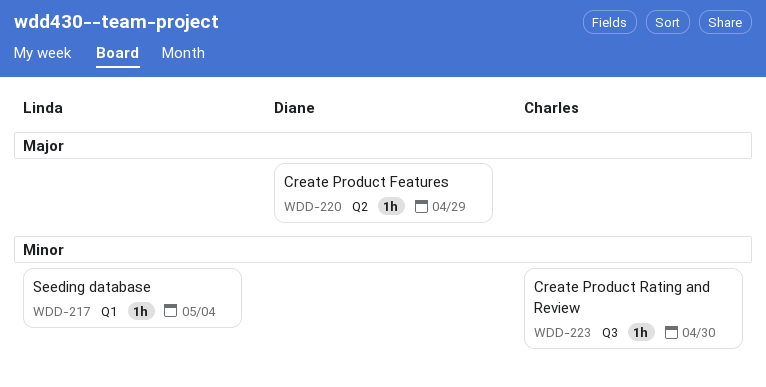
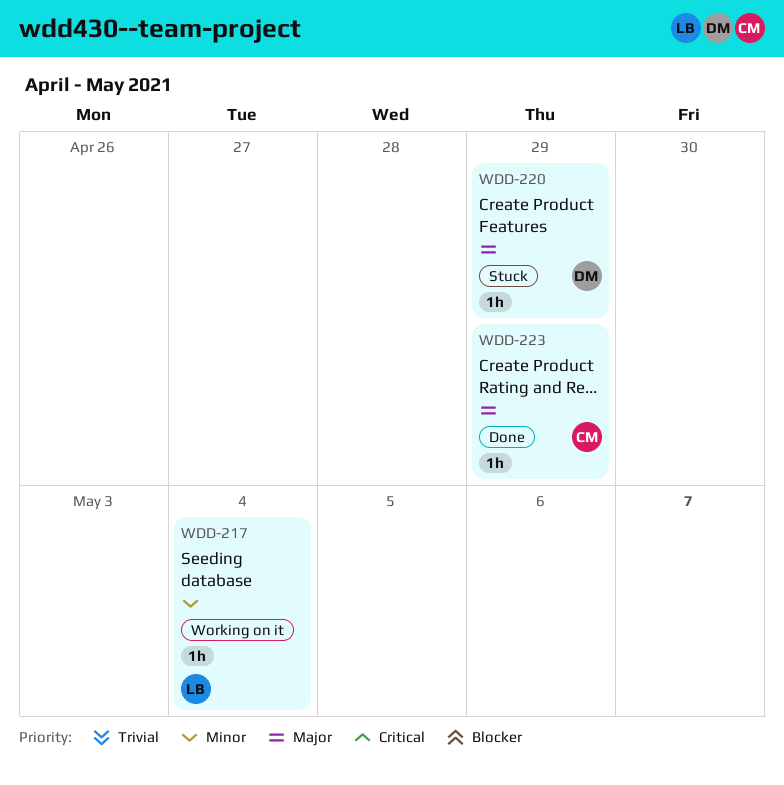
WDD-223, priority: Minor -> Major
WDD-223, due: Apr 30 -> Apr 29

